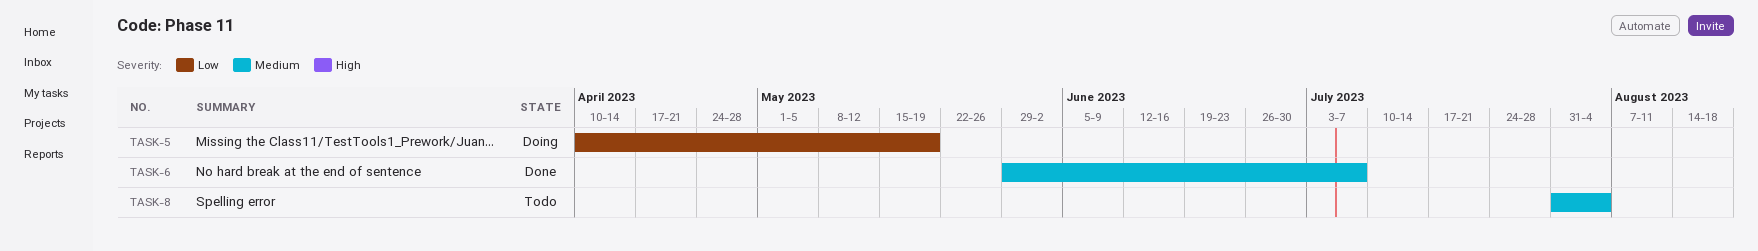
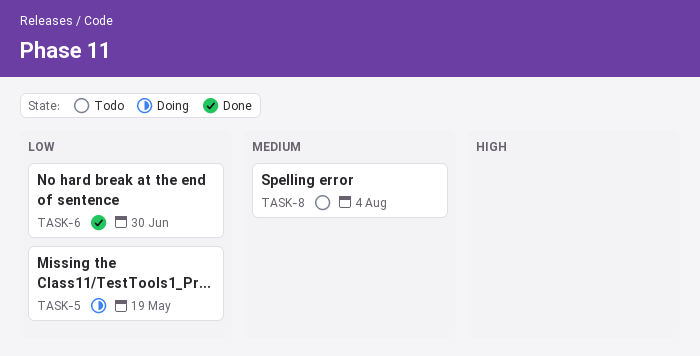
TASK-6, priority: Medium -> Low
TASK-6, due: Jul 7 -> Jun 30

